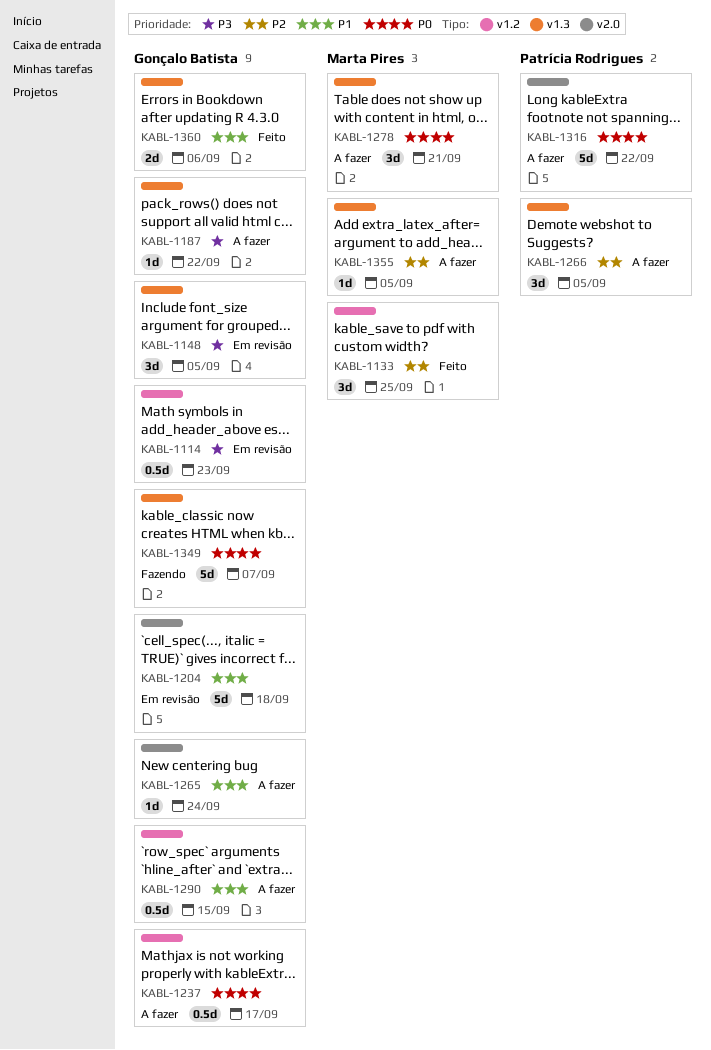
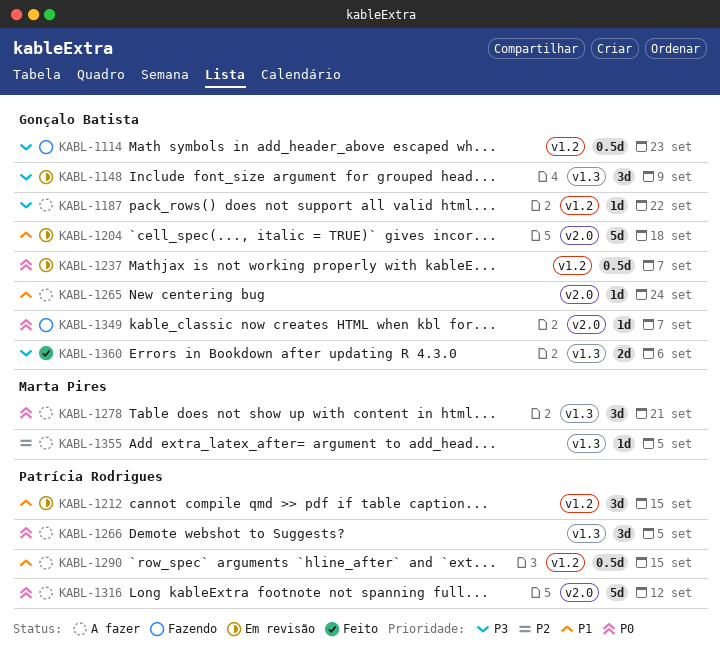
KABL-1114, status: Em revisão -> Fazendo
KABL-1133: present -> none
KABL-1148, due: Sep 5 -> Sep 9
KABL-1187, label: v1.3 -> v1.2
KABL-1212: none -> present
KABL-1237, status: A fazer -> Em revisão
KABL-1237, due: Sep 17 -> Sep 7
KABL-1266, priority: P2 -> P0
KABL-1290, owner: Gonçalo Batista -> Patrícia Rodrigues
KABL-1316, due: Sep 22 -> Sep 12
KABL-1349, label: v1.3 -> v2.0
KABL-1349, estimate: 5d -> 1d
KABL-1360, priority: P1 -> P3

